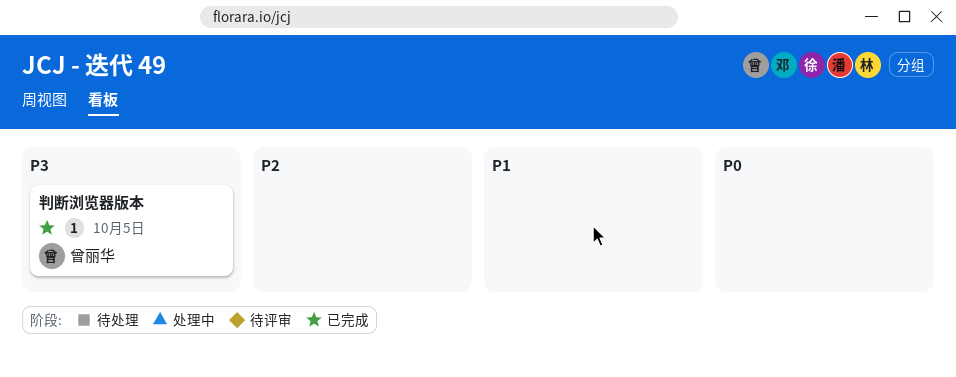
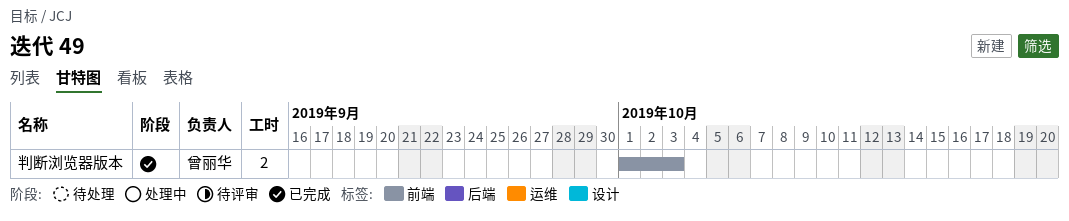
判断浏览器版本, estimate: 1 -> 2
判断浏览器版本, due: Oct 5 -> Oct 3

